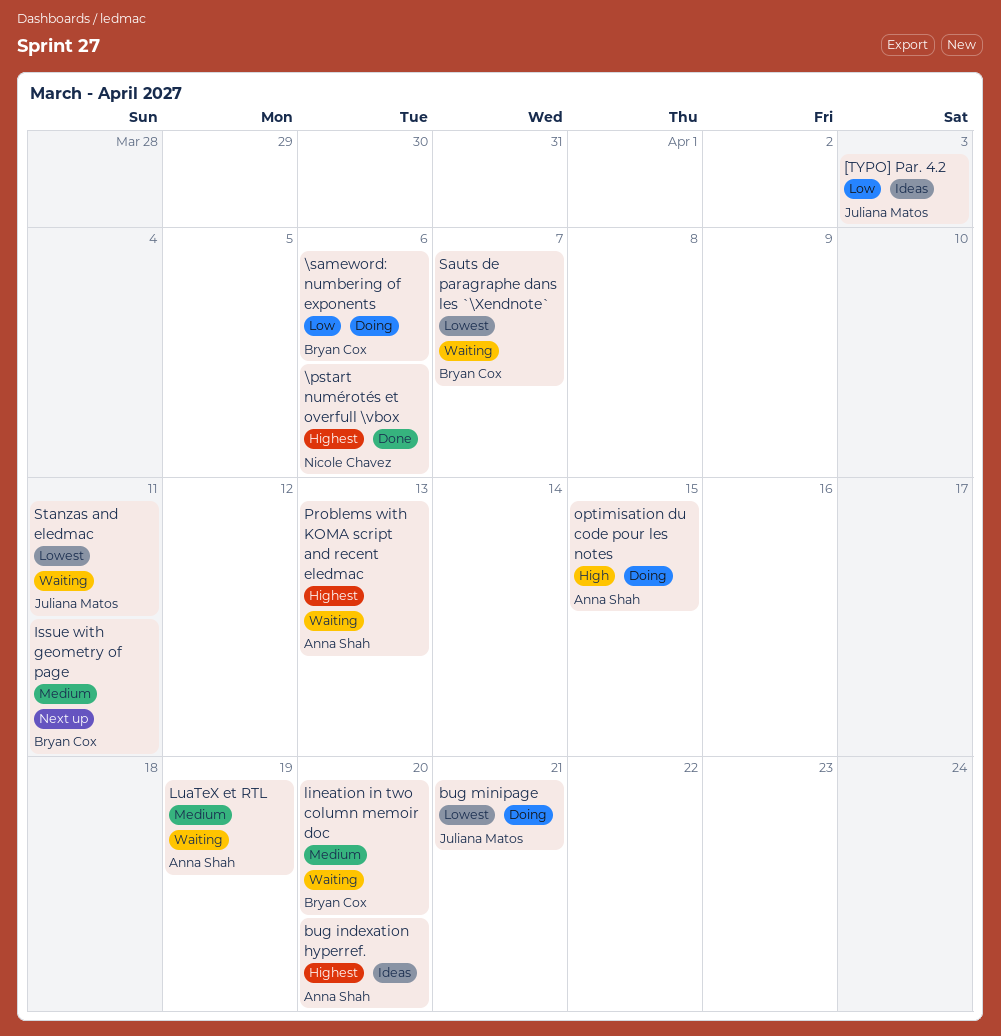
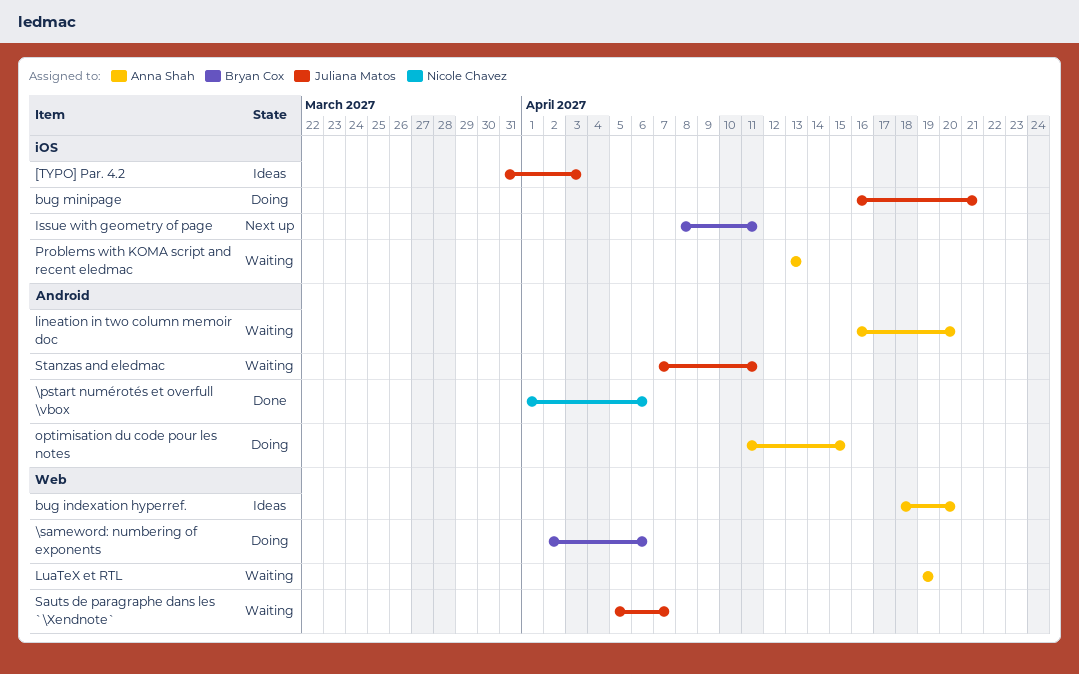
lineation in two column memoir doc, owner: Bryan Cox -> Anna Shah
Sauts de paragraphe dans les `\Xendnote`, owner: Bryan Cox -> Juliana Matos

